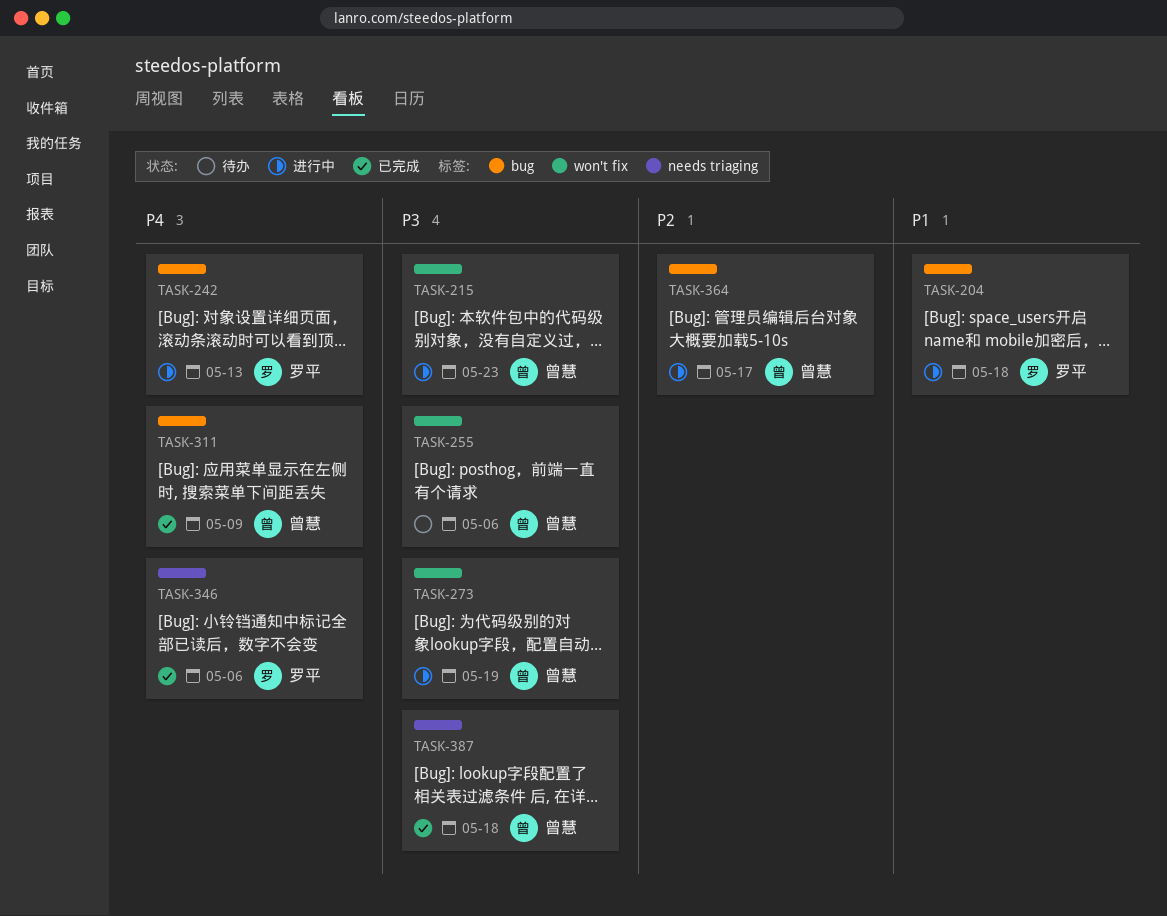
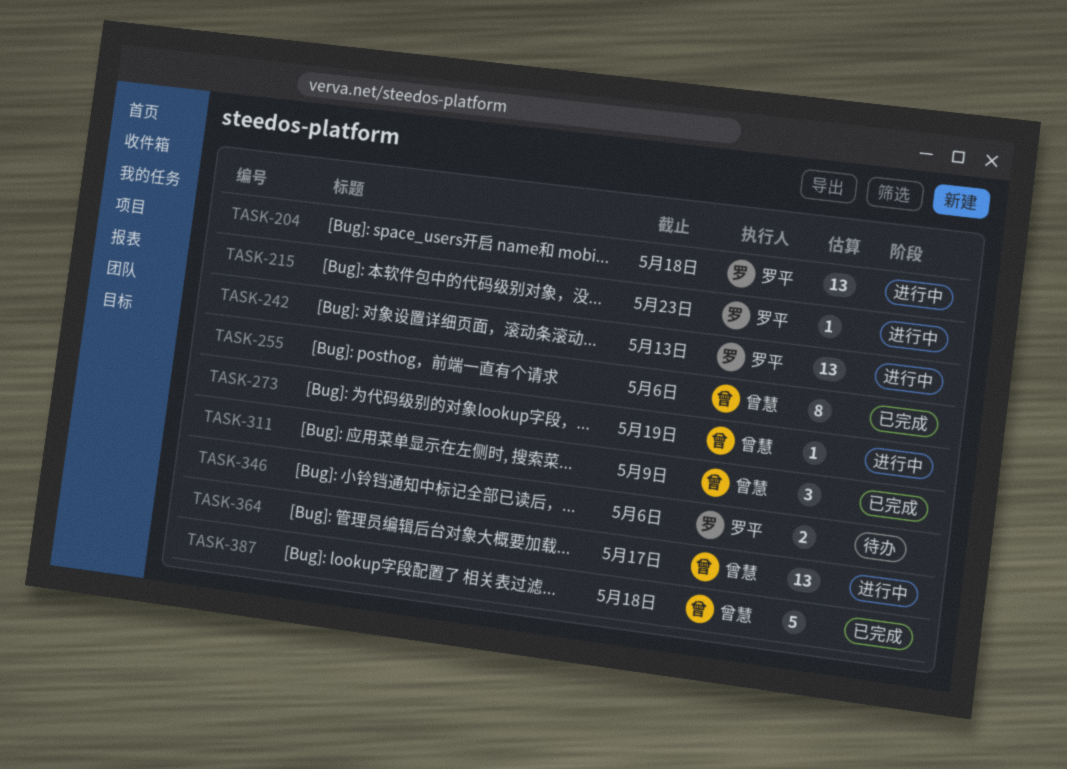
TASK-215, owner: 曾慧 -> 罗平
TASK-255, status: 待办 -> 已完成
TASK-346, status: 已完成 -> 待办

